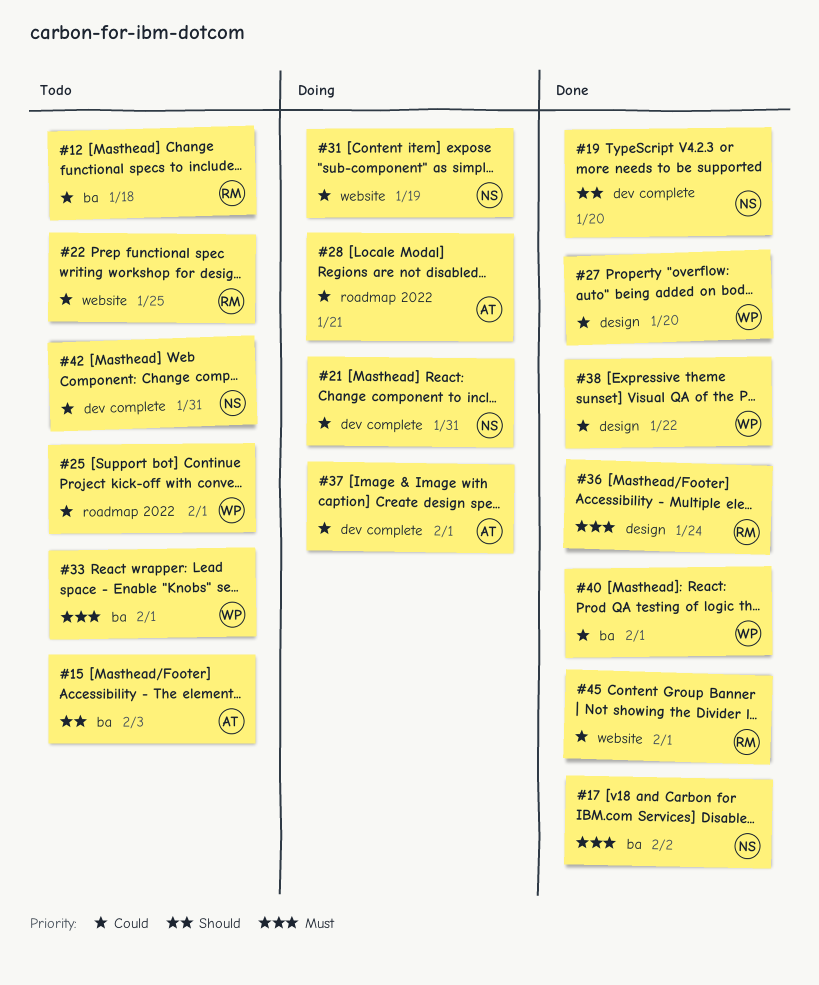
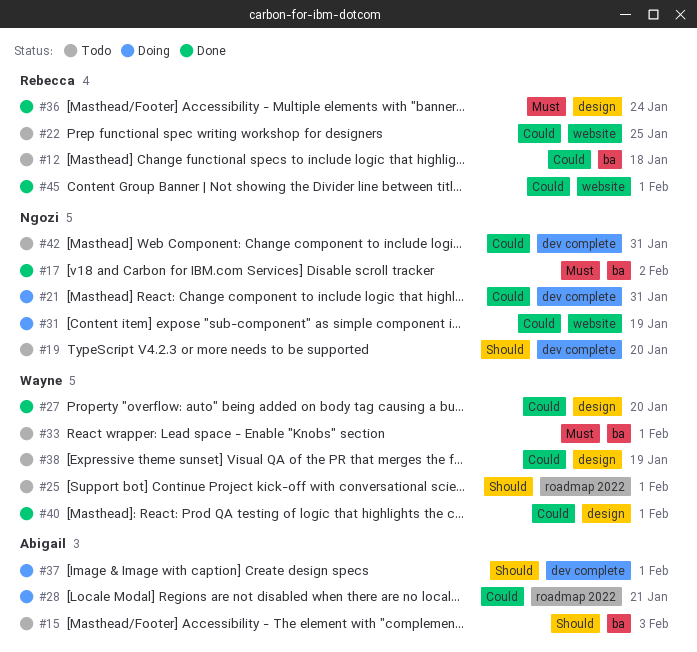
#19, status: Done -> Todo
#25, priority: Could -> Should
#37, priority: Could -> Should
#38, status: Done -> Todo
#38, due: Jan 22 -> Jan 19
#40, label: ba -> design

